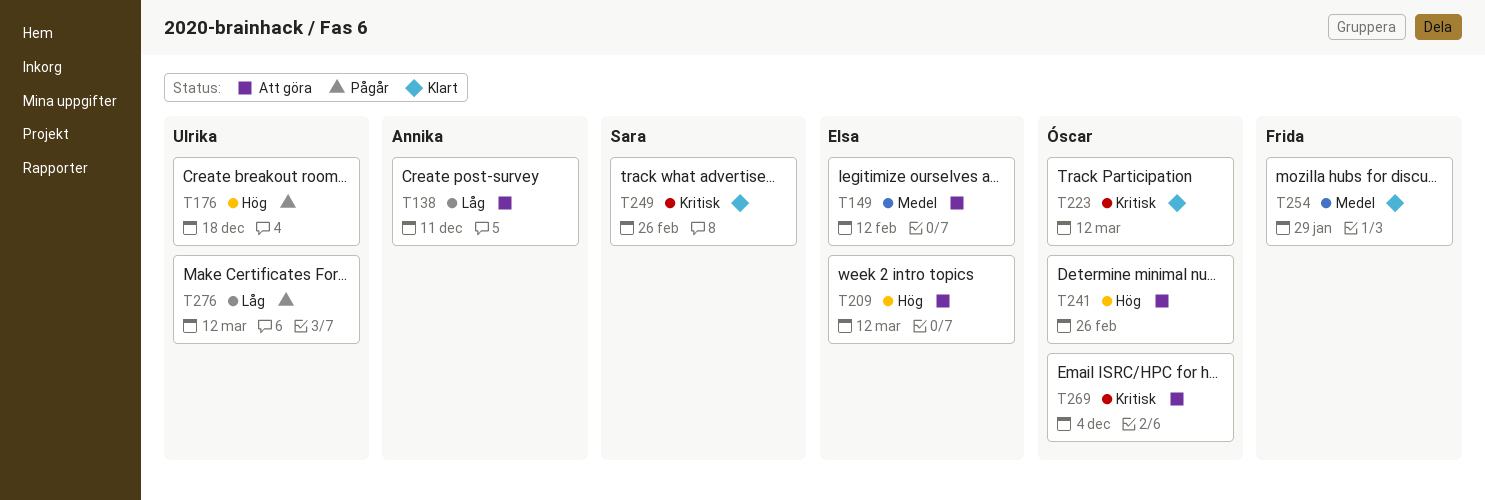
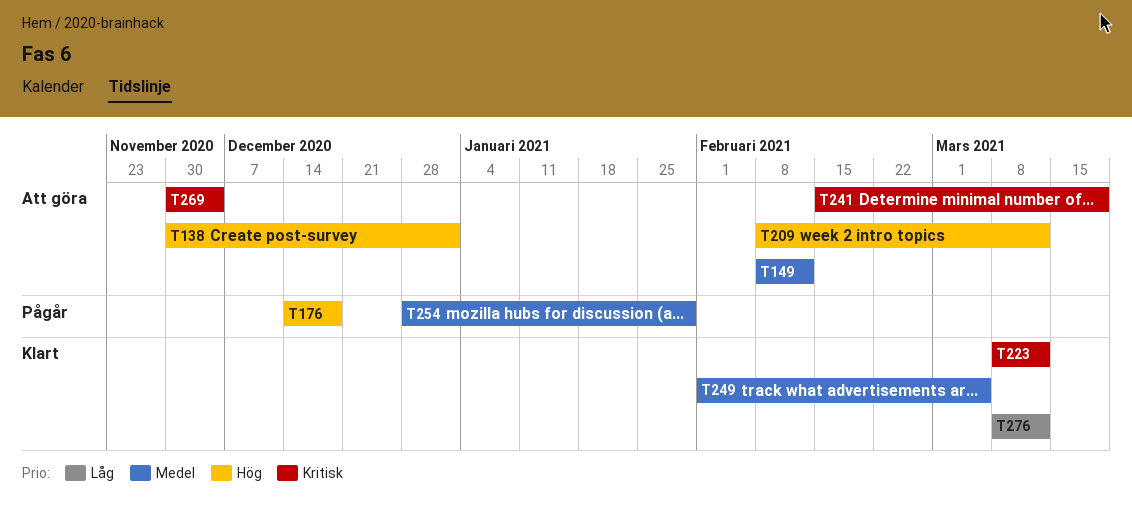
T138, priority: Låg -> Hög
T138, due: Dec 11 -> Jan 1
T241, priority: Hög -> Kritisk
T241, due: Feb 26 -> Mar 19
T249, priority: Kritisk -> Medel
T249, due: Feb 26 -> Mar 5
T254, status: Klart -> Pågår
T276, status: Pågår -> Klart

